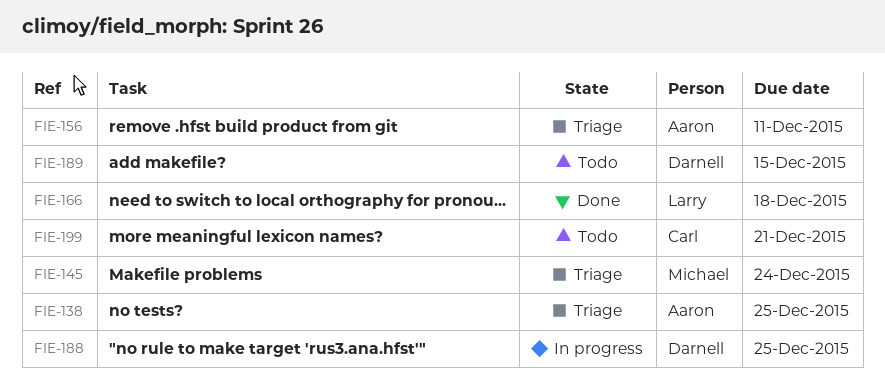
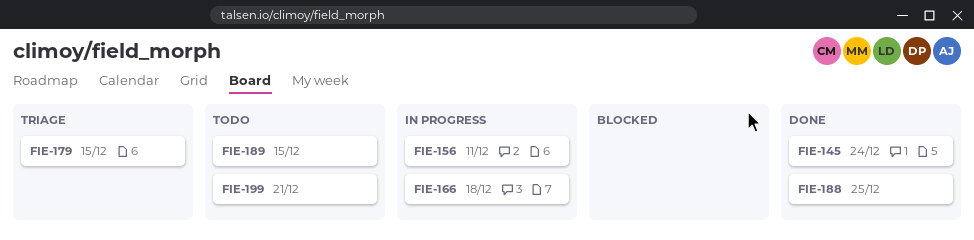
FIE-138: present -> none
FIE-145, status: Triage -> Done
FIE-156, status: Triage -> In progress
FIE-166, status: Done -> In progress
FIE-179: none -> present
FIE-188, status: In progress -> Done

